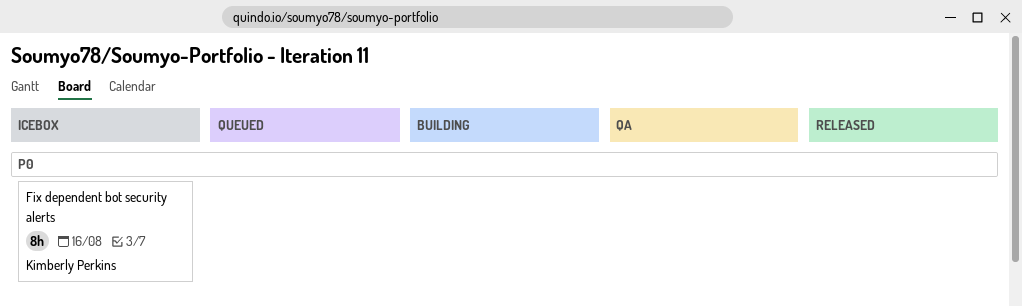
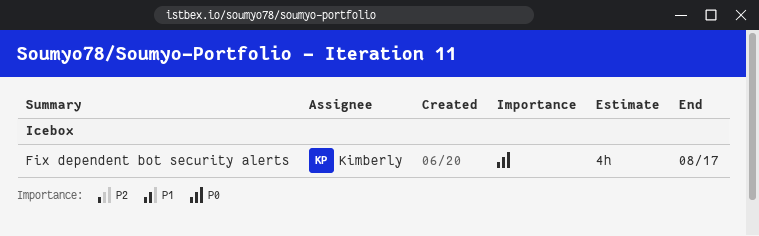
Fix dependent bot security alerts, estimate: 8h -> 4h
Fix dependent bot security alerts, due: Aug 16 -> Aug 17

